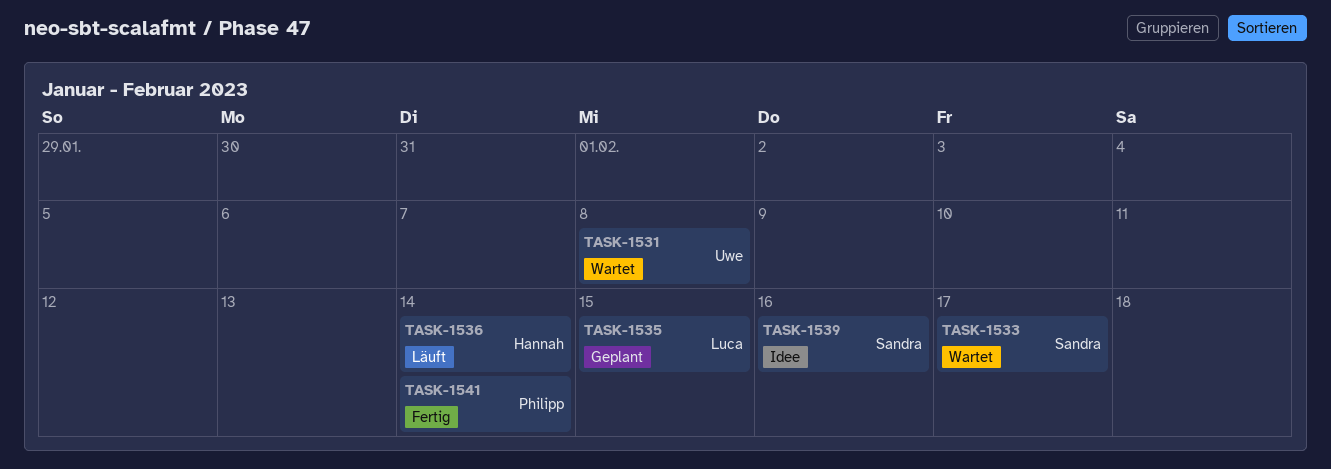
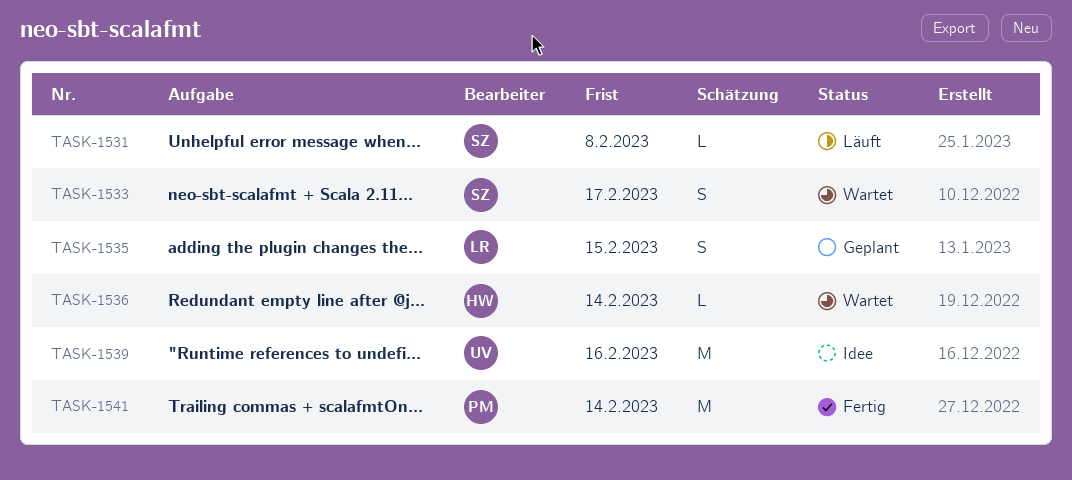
TASK-1531, status: Wartet -> Läuft
TASK-1531, owner: Uwe -> Sandra
TASK-1536, status: Läuft -> Wartet
TASK-1539, owner: Sandra -> Uwe

